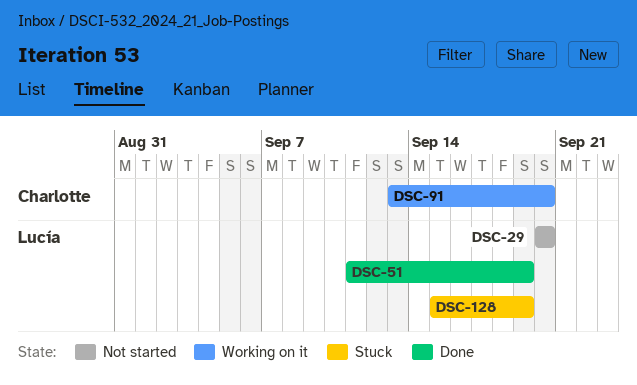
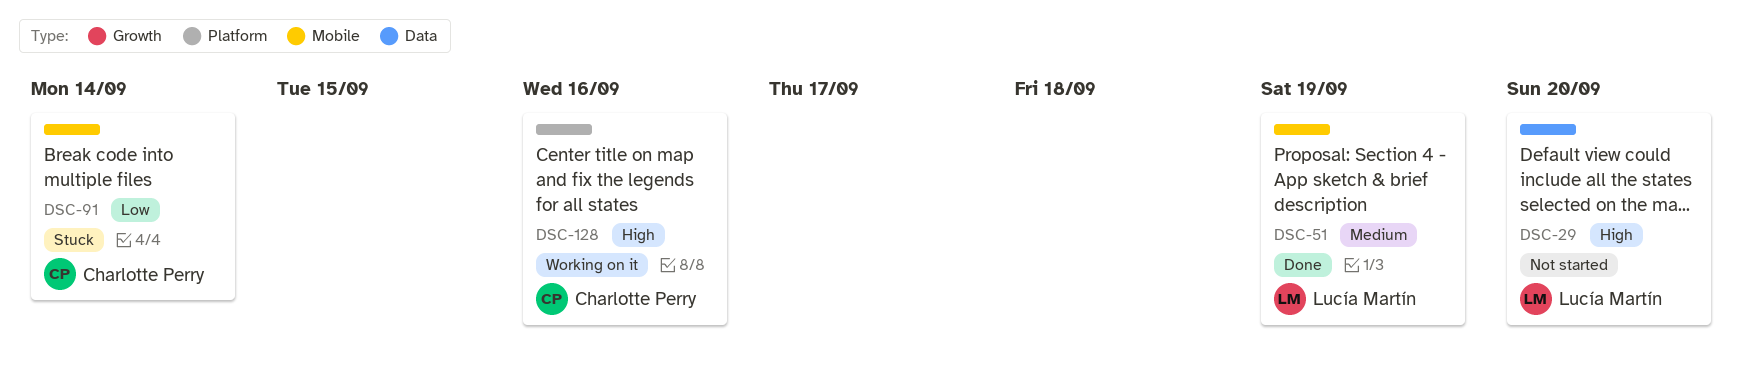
DSC-91, status: Working on it -> Stuck
DSC-91, due: Sep 20 -> Sep 14
DSC-128, status: Stuck -> Working on it
DSC-128, owner: Lucía Martín -> Charlotte Perry
DSC-128, due: Sep 19 -> Sep 16

